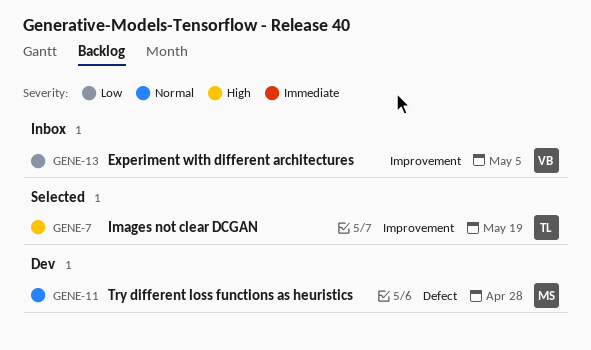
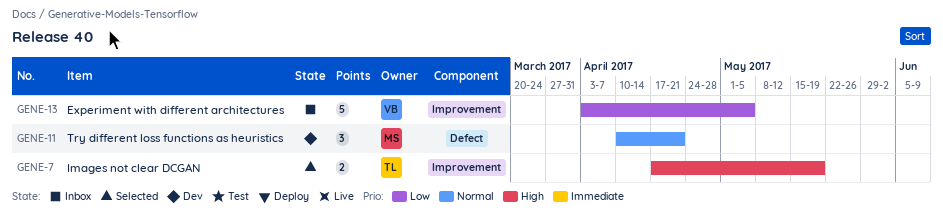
GENE-11, due: Apr 28 -> Apr 21

